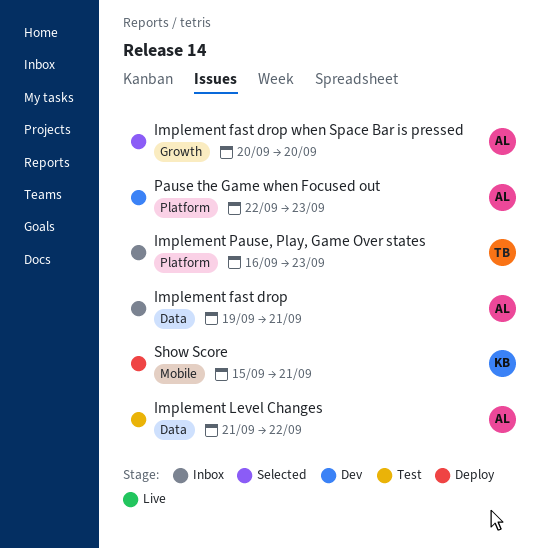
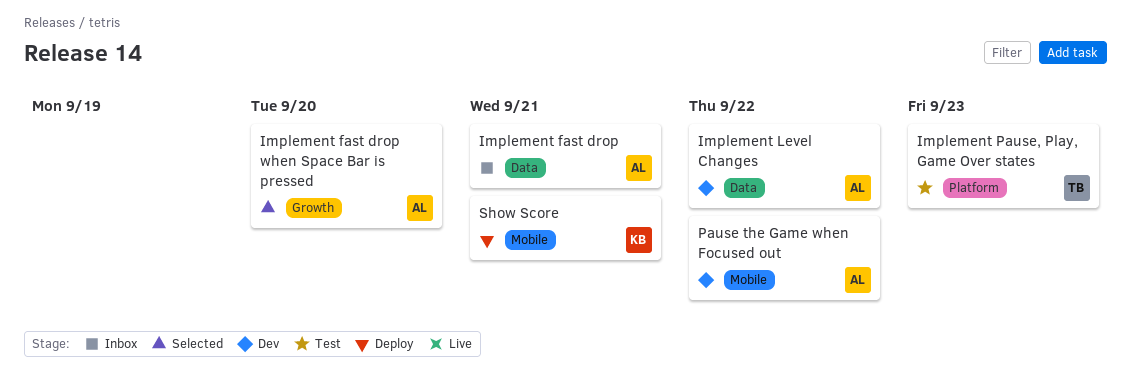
Implement Level Changes, status: Test -> Dev
Implement Pause, Play, Game Over states, status: Inbox -> Test
Pause the Game when Focused out, label: Platform -> Mobile
Pause the Game when Focused out, due: Sep 23 -> Sep 22

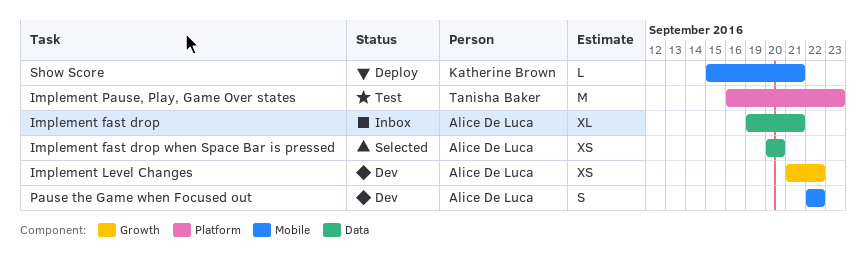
Implement fast drop when Space Bar is pressed, label: Growth -> Data
Implement Level Changes, label: Data -> Growth

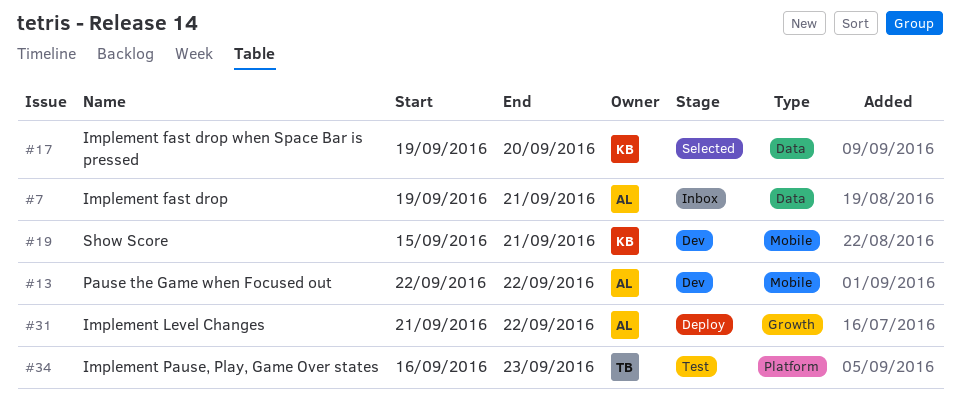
Implement fast drop when Space Bar is pressed, owner: Alice De Luca -> Katherine Brown
Implement fast drop when Space Bar is pressed, start: Sep 20 -> Sep 19
Implement Level Changes, status: Dev -> Deploy
Show Score, status: Deploy -> Dev

